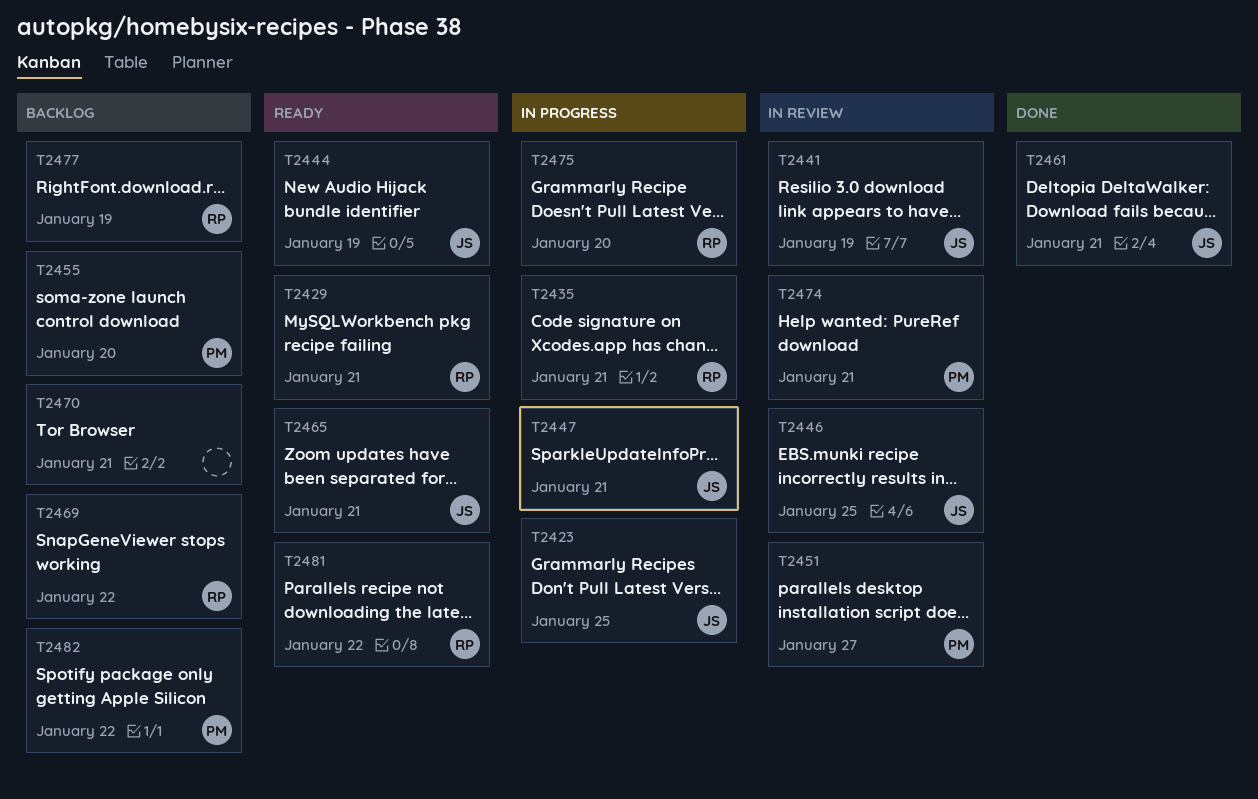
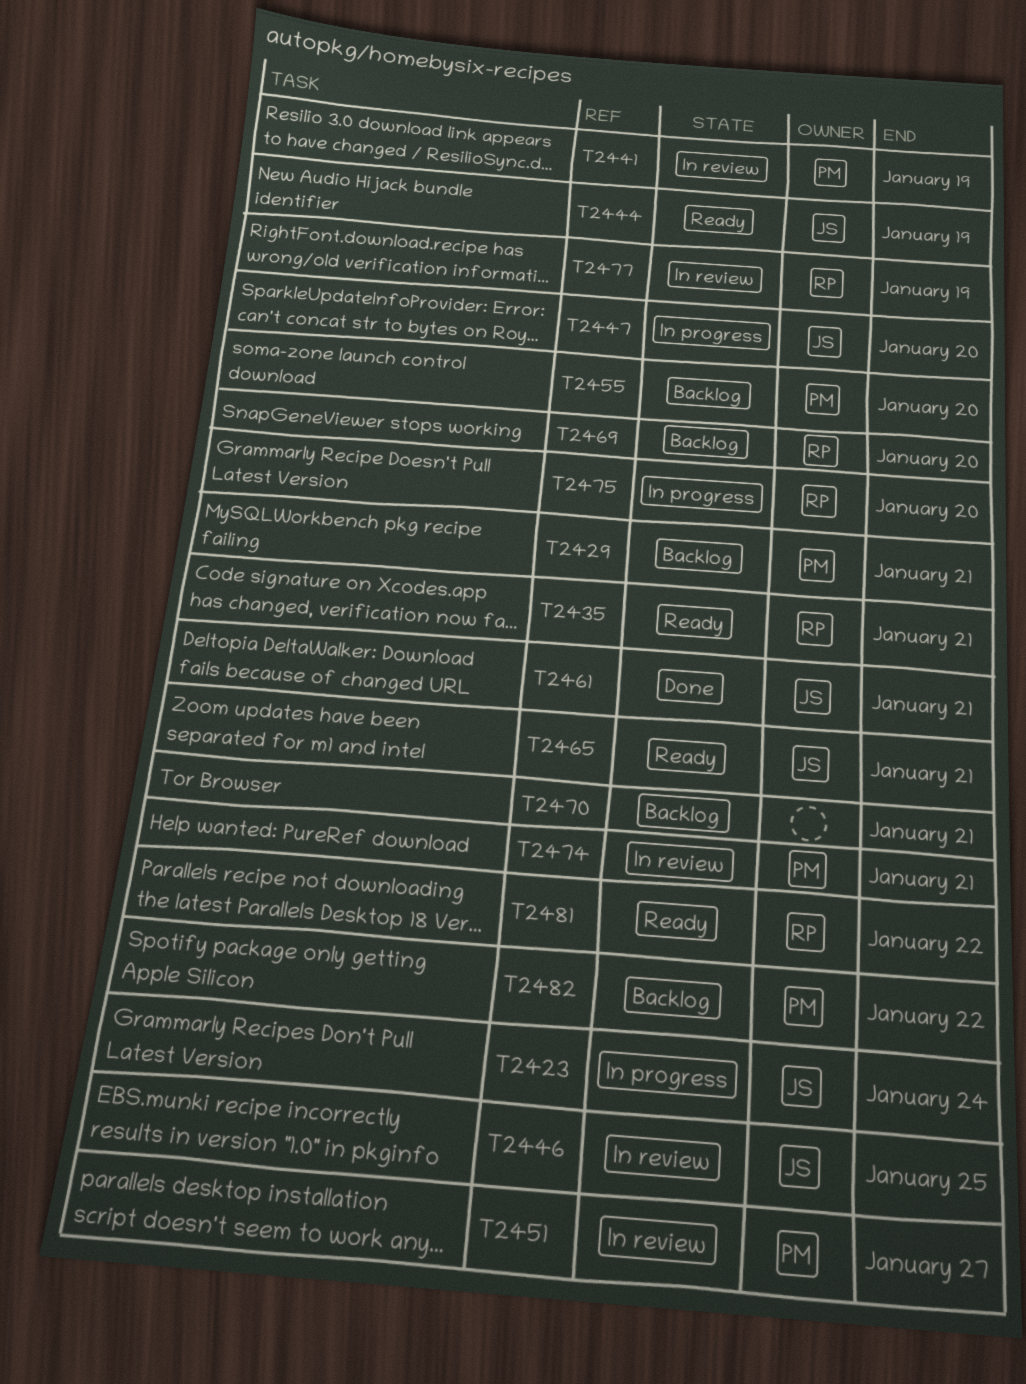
T2423, due: Jan 25 -> Jan 24
T2429, status: Ready -> Backlog
T2429, owner: RP -> PM
T2435, status: In progress -> Ready
T2441, owner: JS -> PM
T2447, due: Jan 21 -> Jan 20
T2469, due: Jan 22 -> Jan 20
T2477, status: Backlog -> In review

